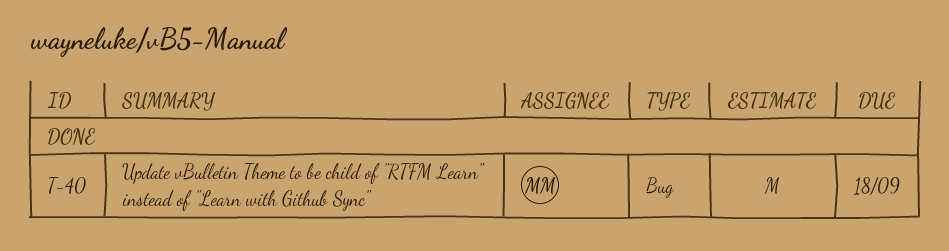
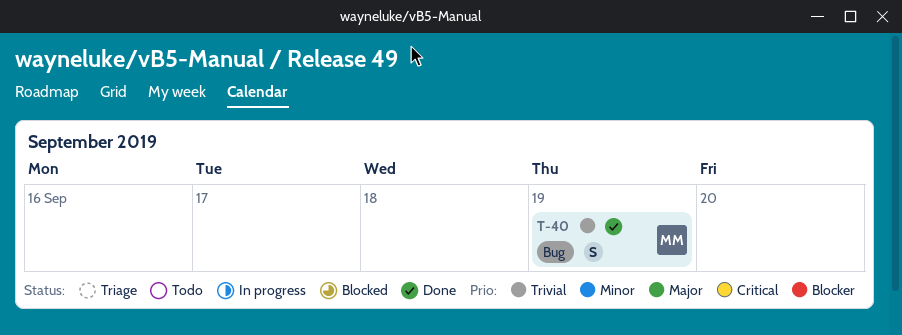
T-40, estimate: M -> S
T-40, due: Sep 18 -> Sep 19

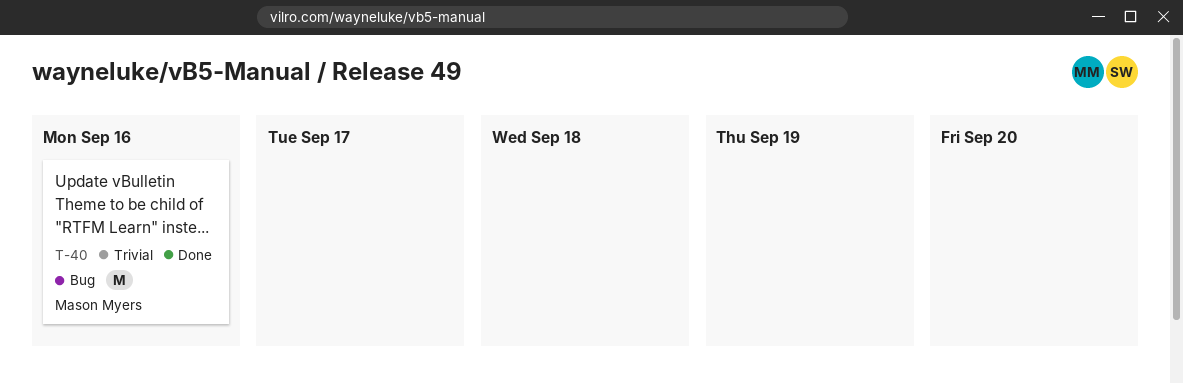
T-40, estimate: S -> M
T-40, due: Sep 19 -> Sep 16

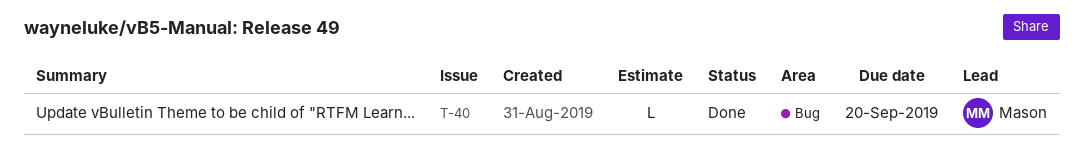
T-40, estimate: M -> L
T-40, due: Sep 16 -> Sep 20

